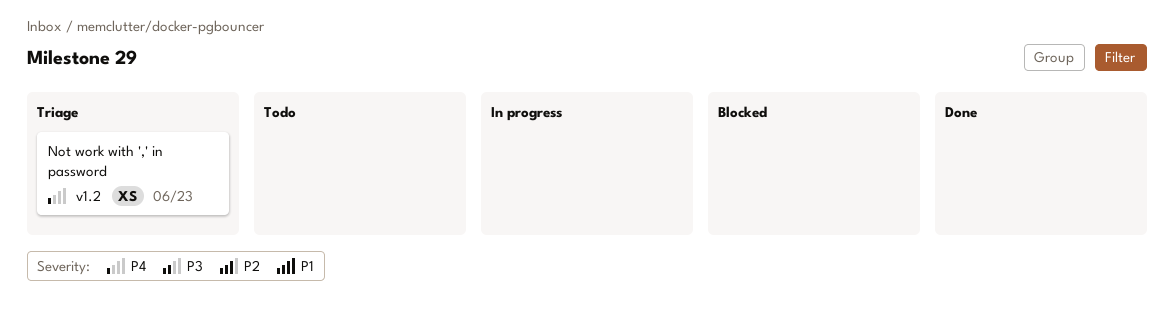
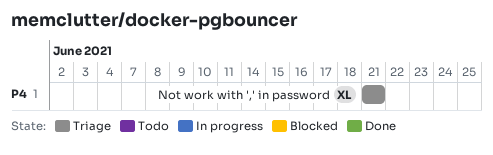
Not work with ',' in password, estimate: XS -> XL
Not work with ',' in password, due: Jun 23 -> Jun 21

